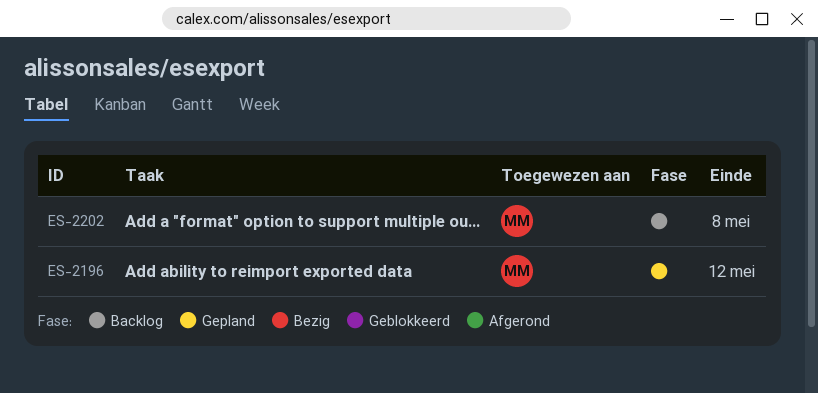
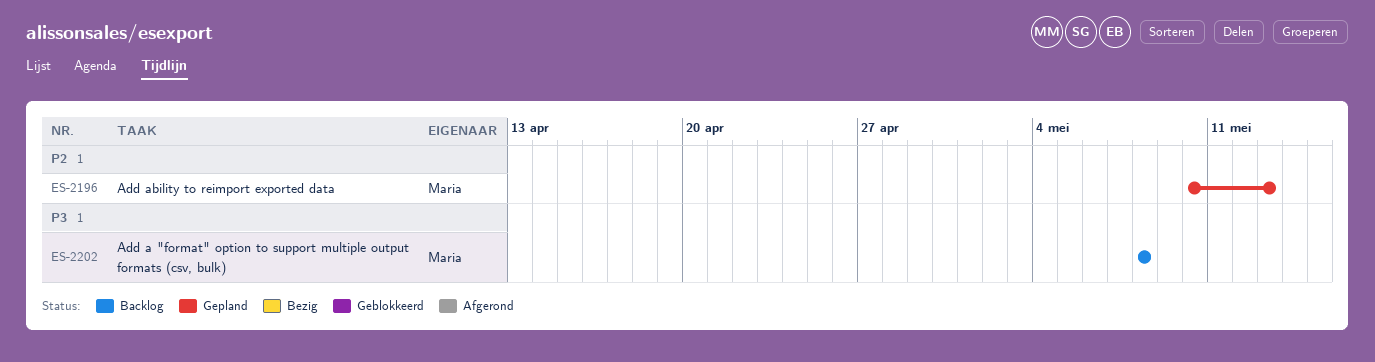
ES-2196, due: May 12 -> May 13

